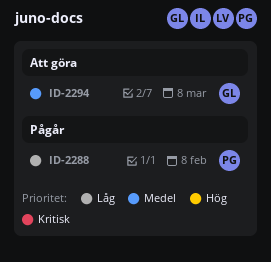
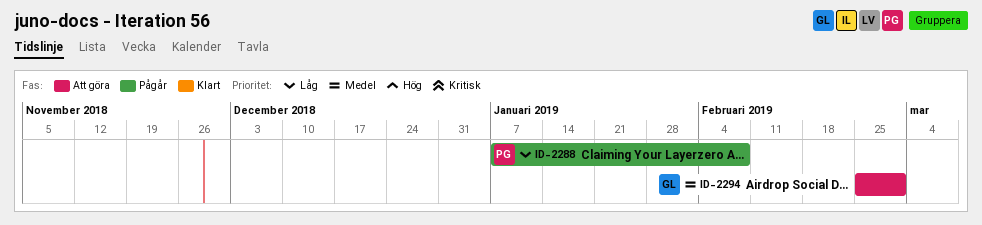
ID-2294, due: Mar 8 -> Mar 1

